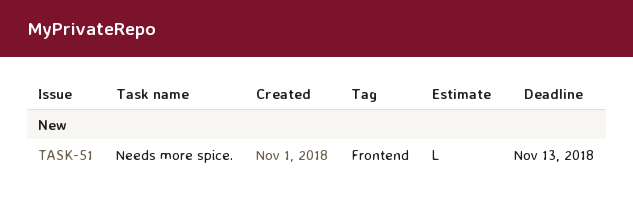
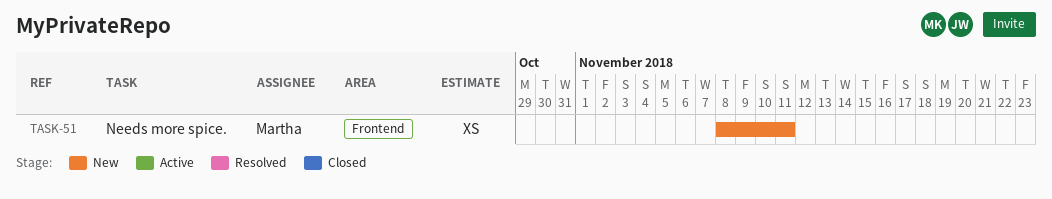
TASK-51, estimate: L -> XS
TASK-51, due: Nov 13 -> Nov 11

